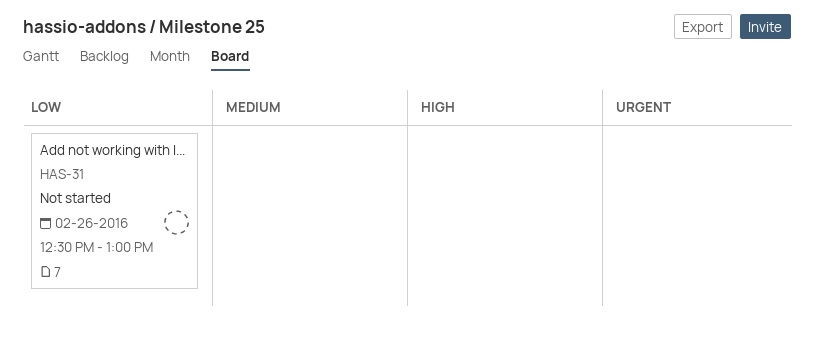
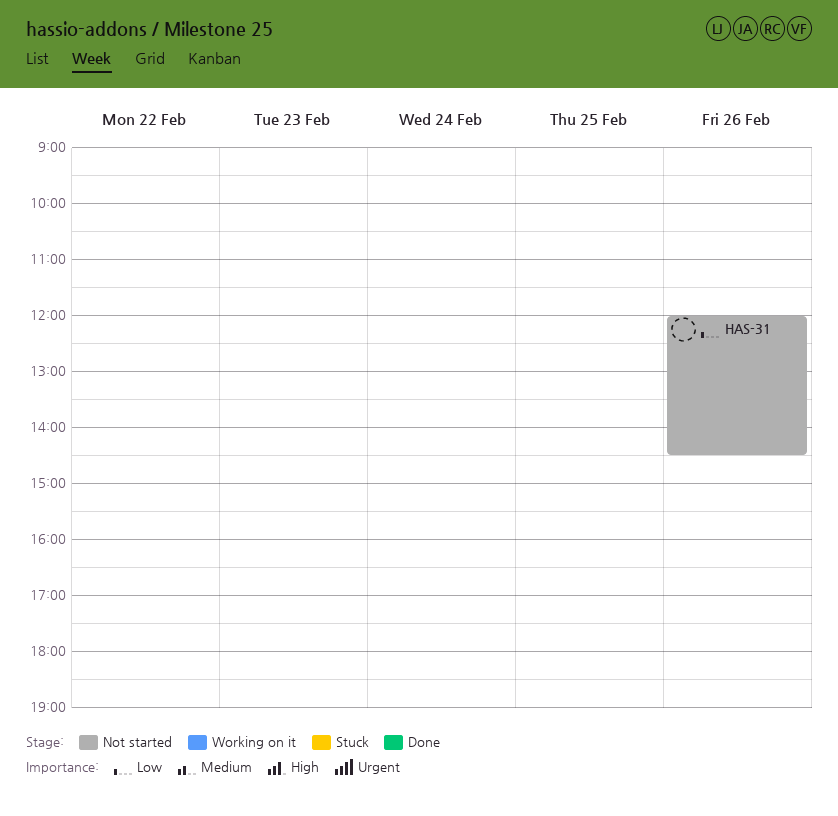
HAS-31, begins: 12:30 -> 12:00
HAS-31, ends: 13:00 -> 14:30

